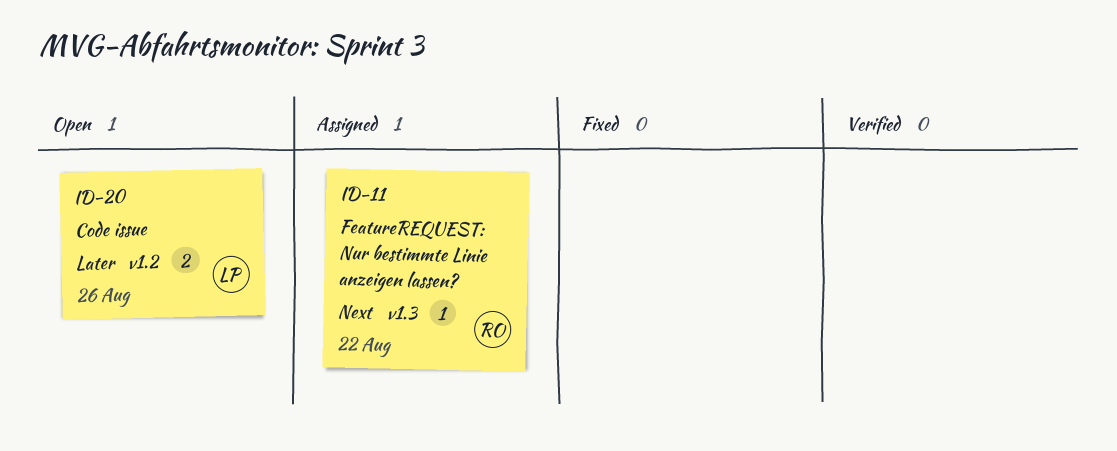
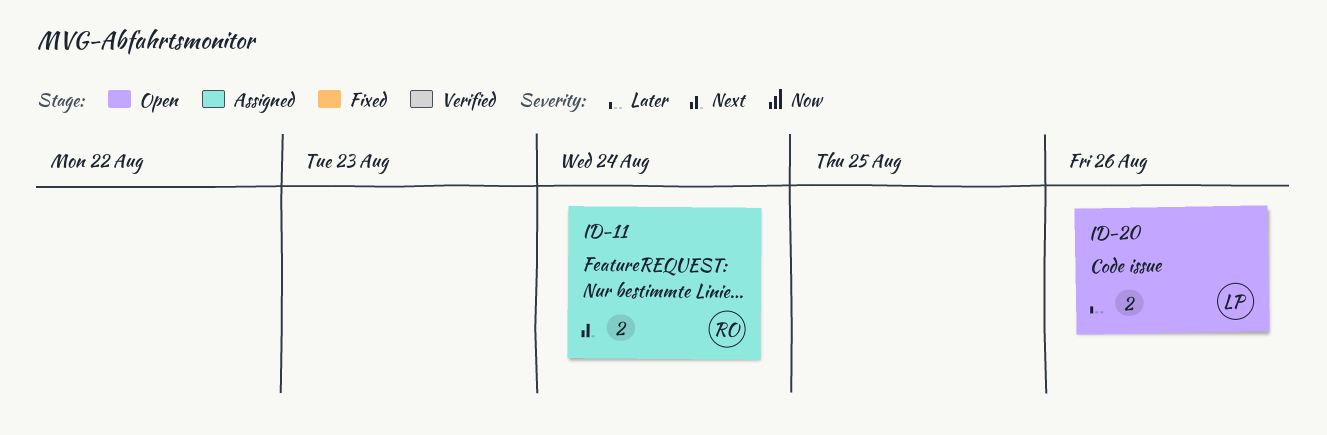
ID-11, estimate: 1 -> 2
ID-11, due: Aug 22 -> Aug 24

